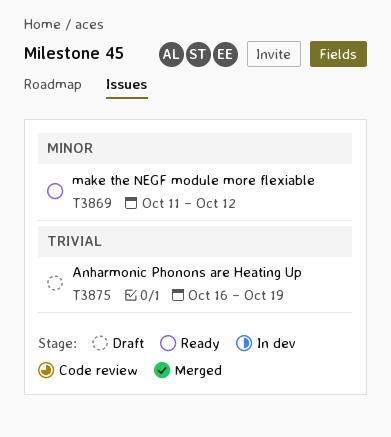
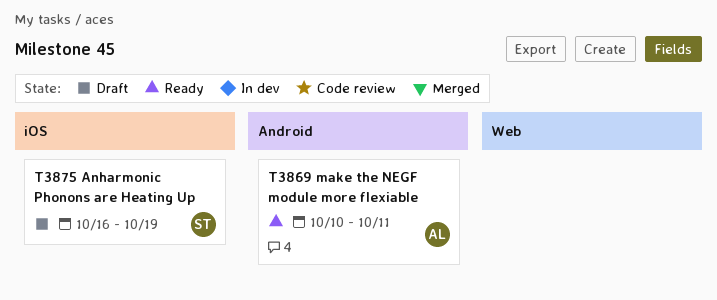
T3869, start: Oct 11 -> Oct 10
T3869, due: Oct 12 -> Oct 11

